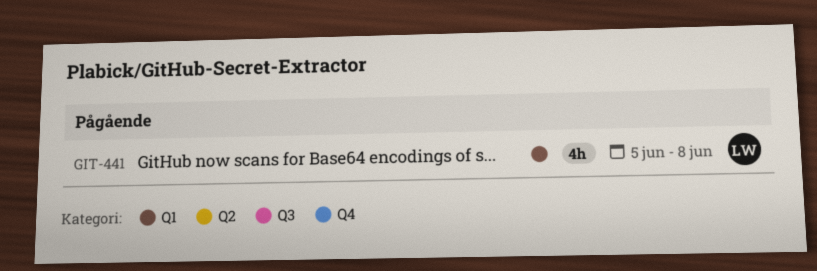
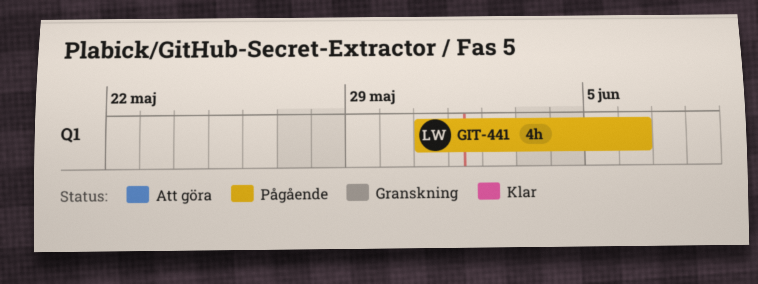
GIT-441, start: Jun 5 -> May 31
GIT-441, due: Jun 8 -> Jun 6

